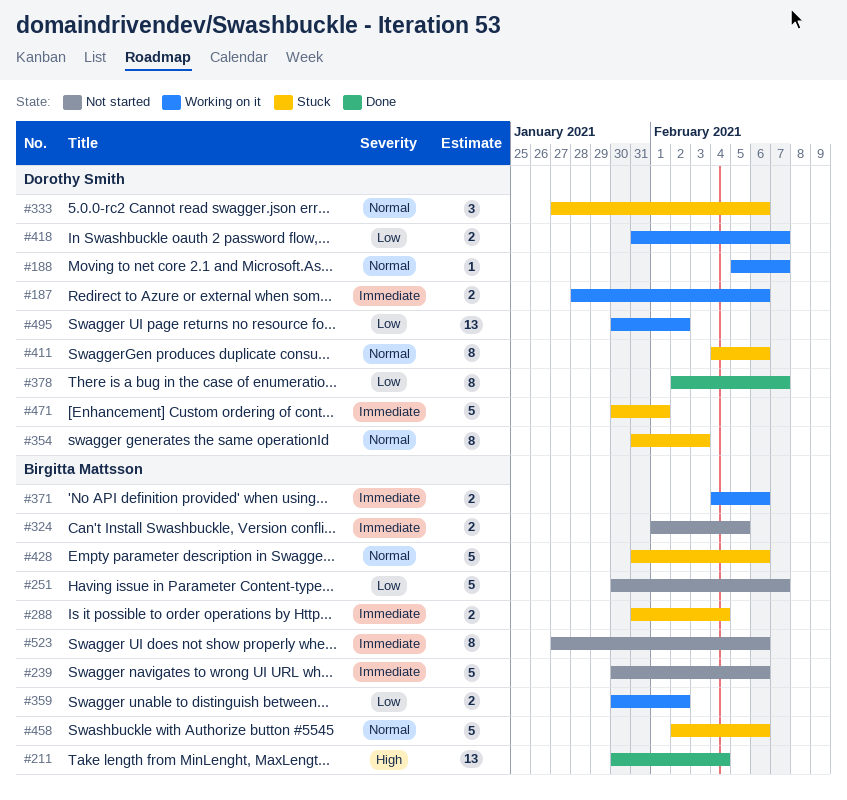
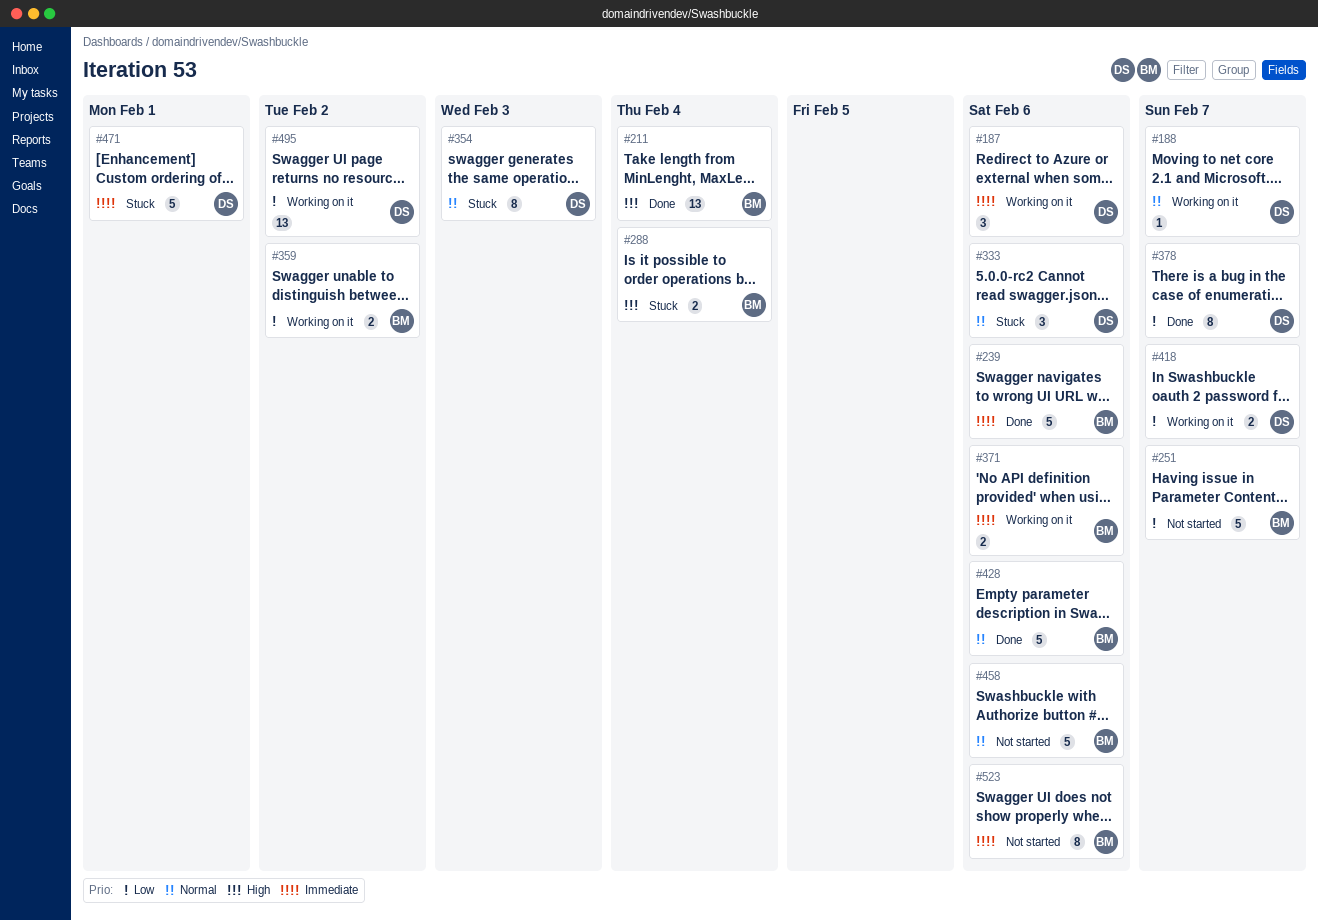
#187, estimate: 2 -> 3
#239, status: Not started -> Done
#288, priority: Immediate -> High
#324: present -> none
#411: present -> none
#428, status: Stuck -> Done
#458, status: Stuck -> Not started

